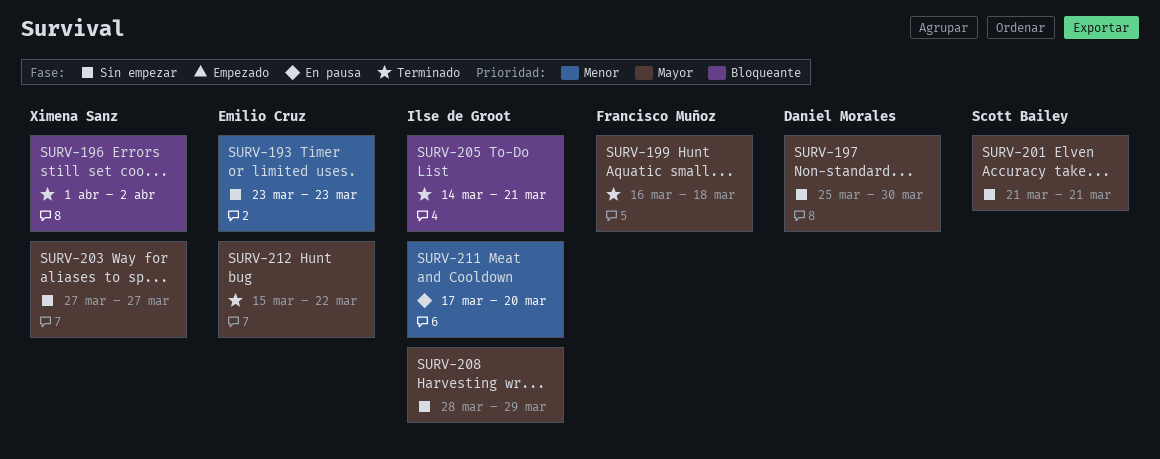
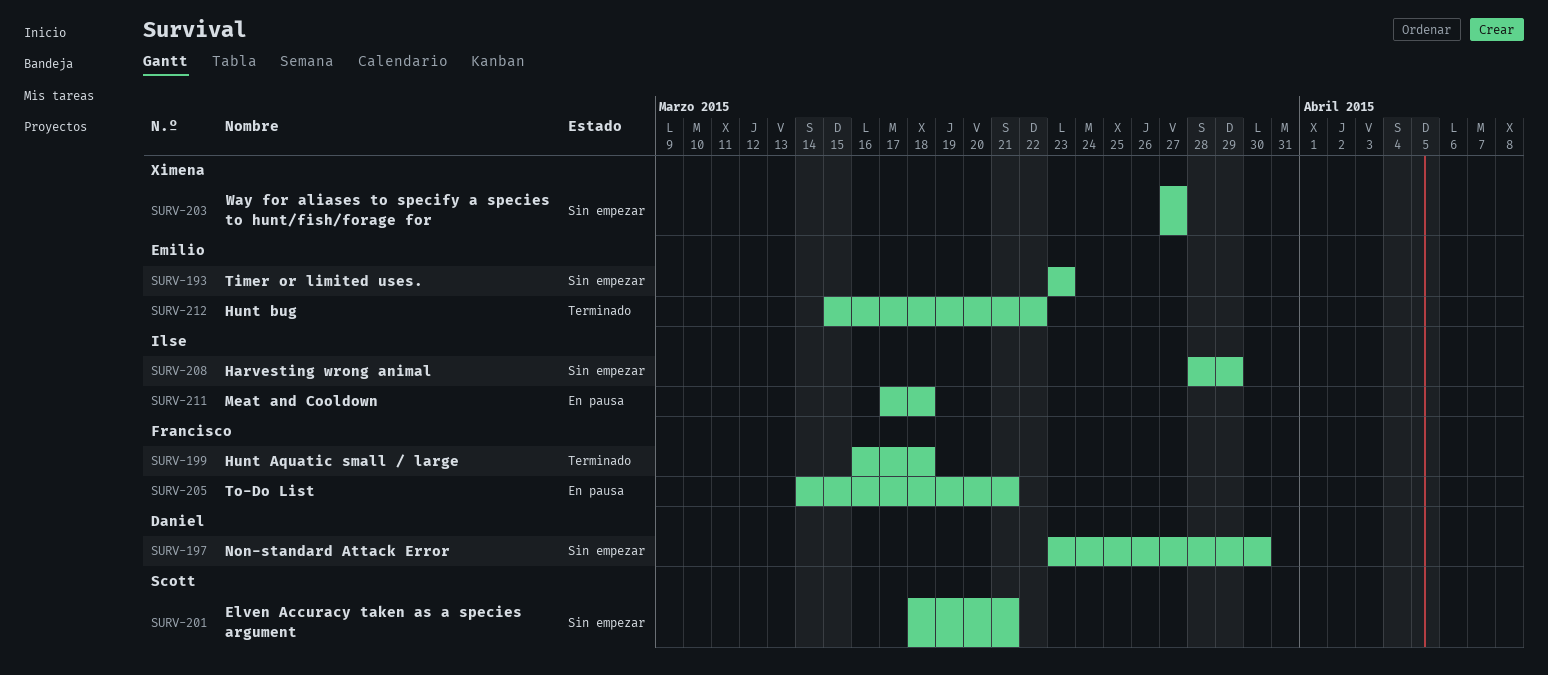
SURV-196: present -> none
SURV-197, start: Mar 25 -> Mar 23
SURV-201, start: Mar 21 -> Mar 18
SURV-205, status: Terminado -> En pausa
SURV-205, owner: Ilse de Groot -> Francisco Muñoz
SURV-211, due: Mar 20 -> Mar 18

